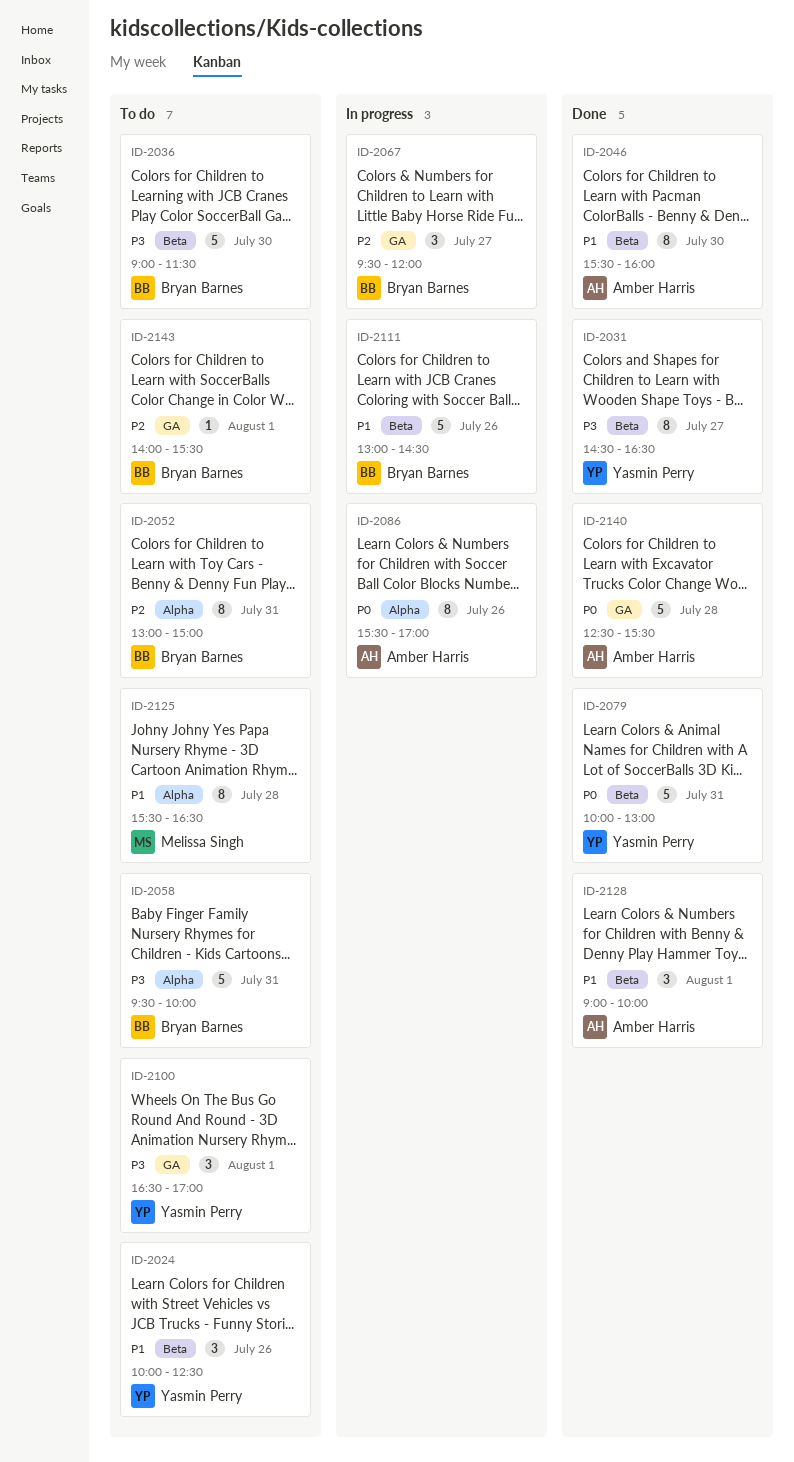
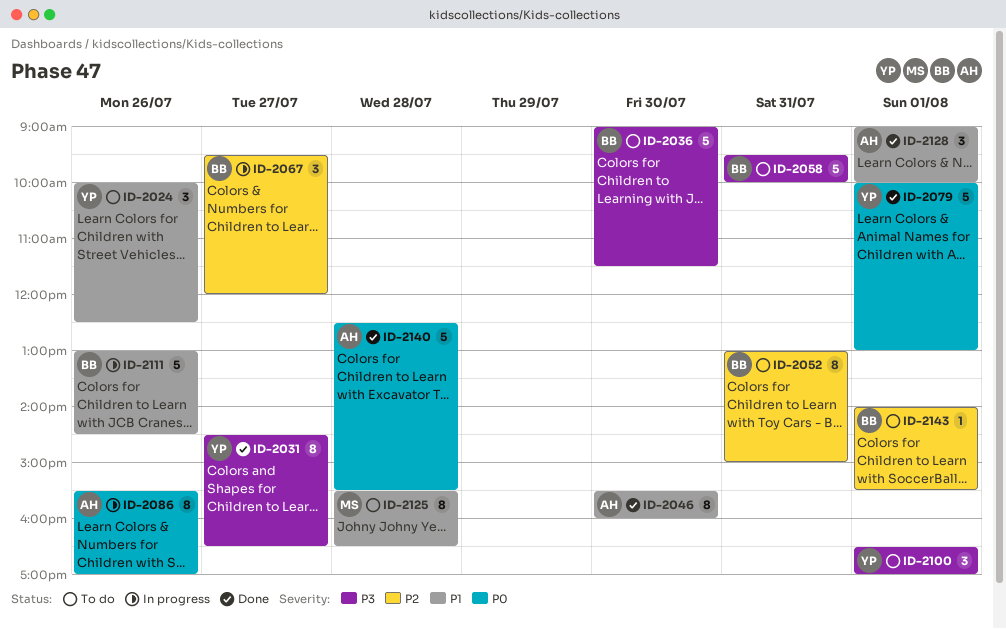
ID-2079, day: Jul 31 -> Aug 1

